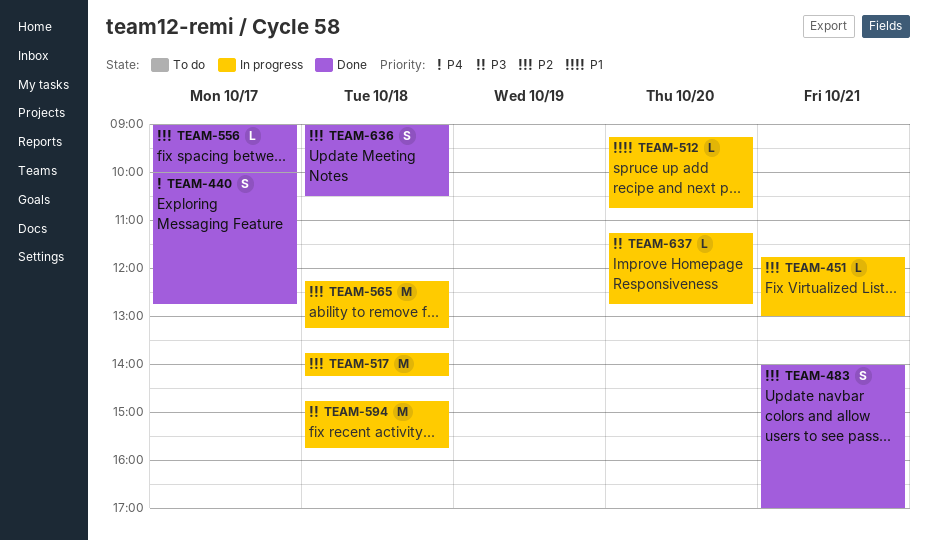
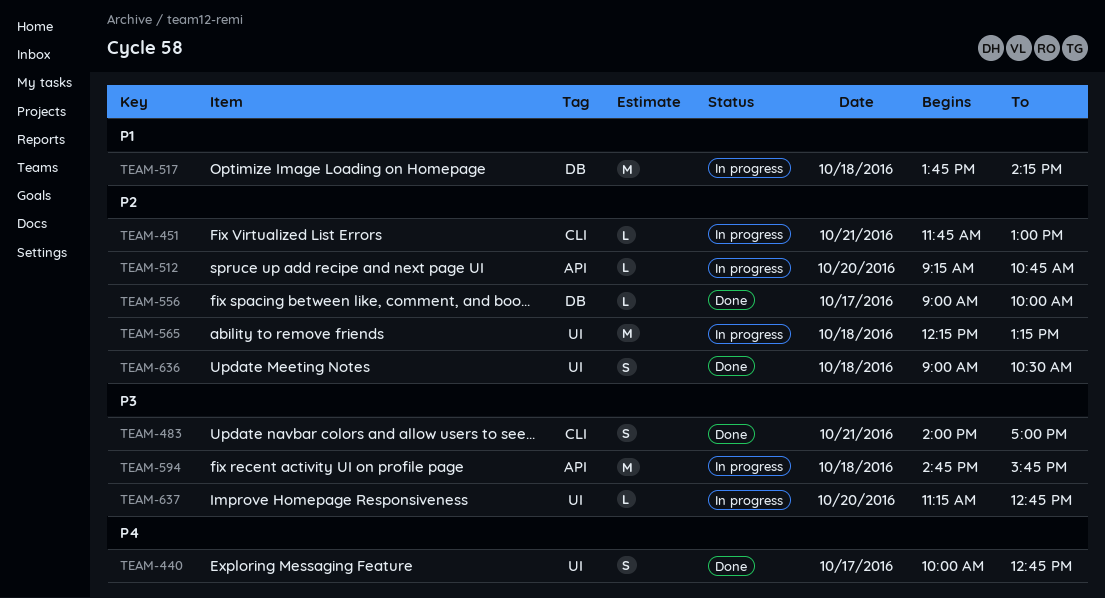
TEAM-483, priority: P2 -> P3
TEAM-512, priority: P1 -> P2
TEAM-517, priority: P2 -> P1

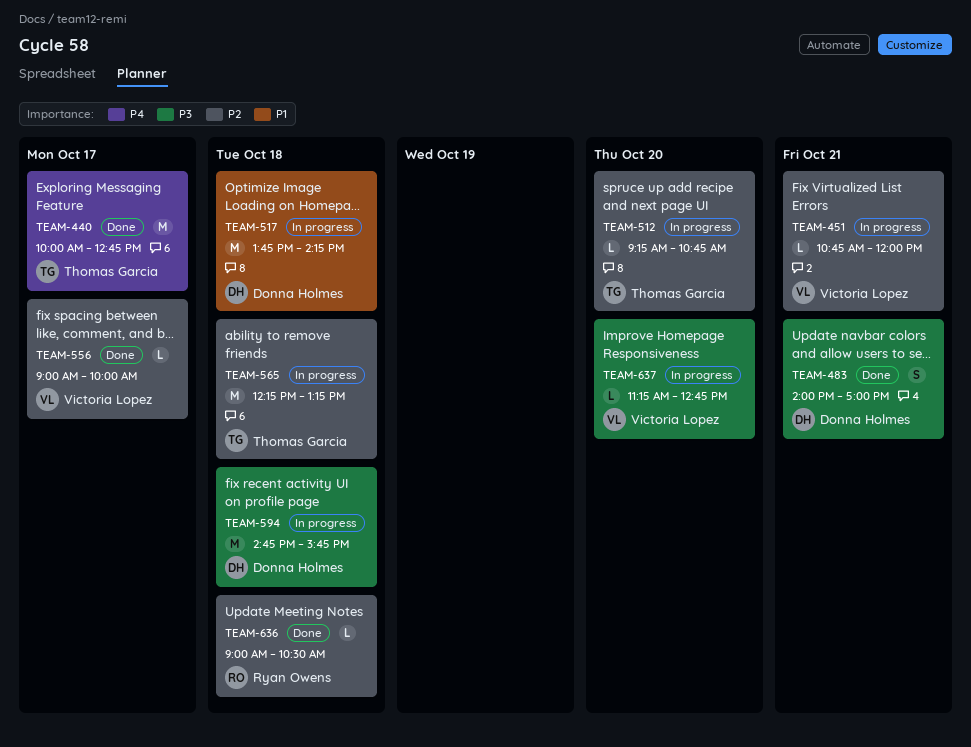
TEAM-440, estimate: S -> M
TEAM-451, begins: 11:45 -> 10:45
TEAM-451, ends: 13:00 -> 12:00
TEAM-636, estimate: S -> L

